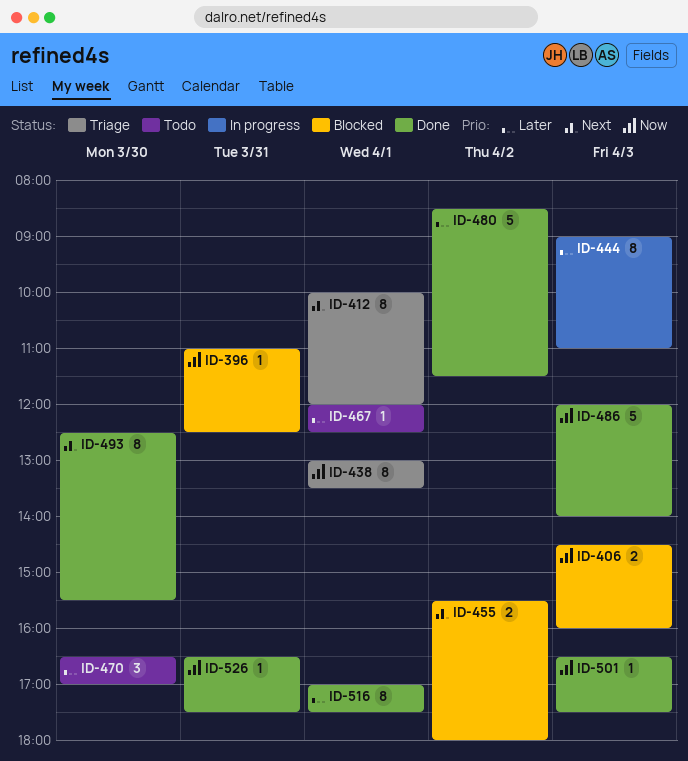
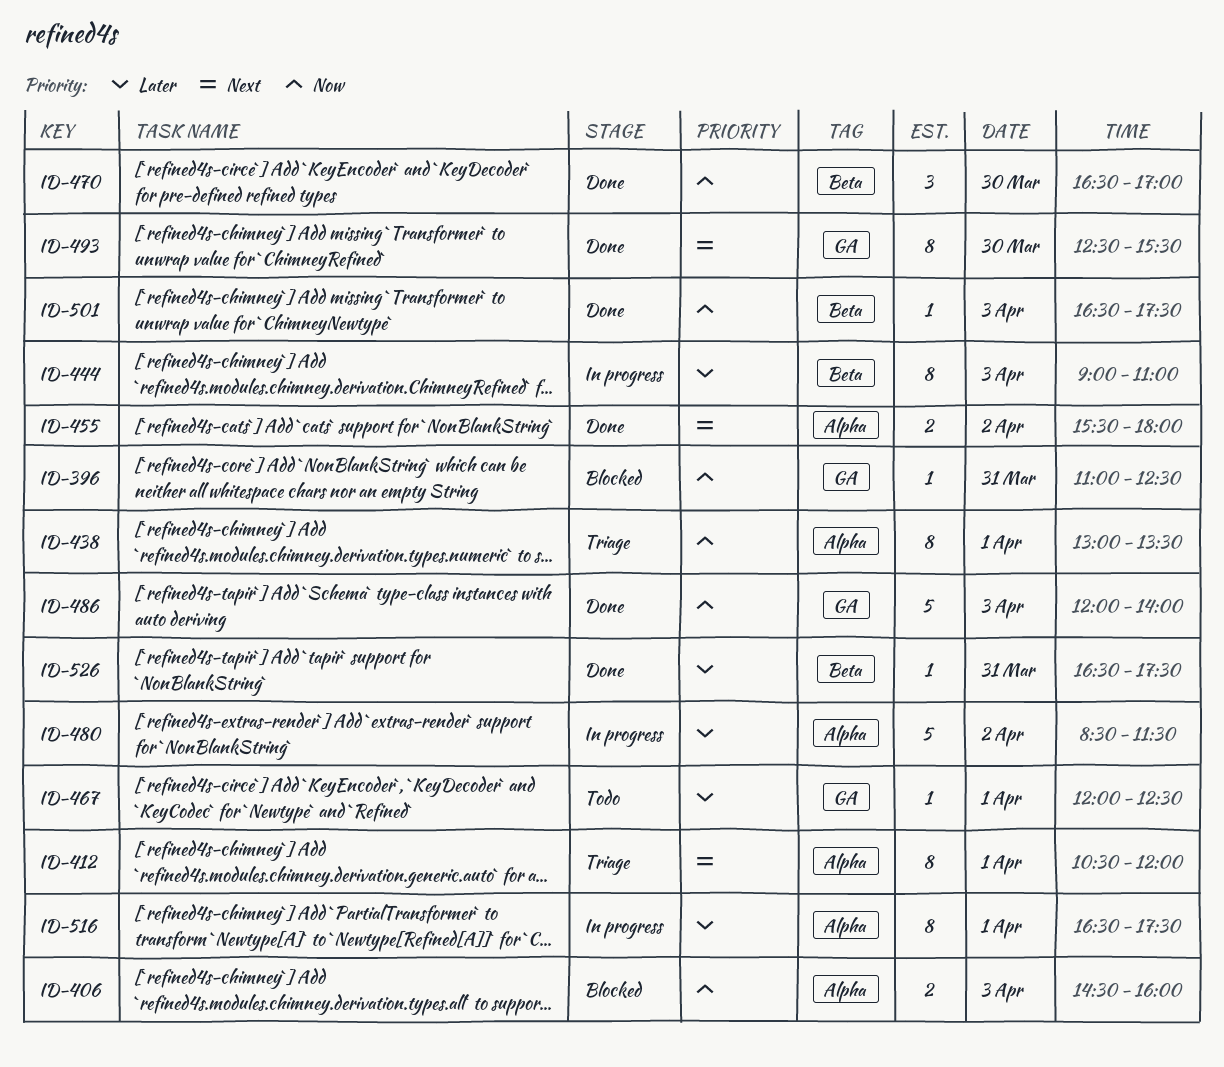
ID-412, begins: 10:00 -> 10:30
ID-455, status: Blocked -> Done
ID-470, status: Todo -> Done
ID-470, priority: Later -> Now
ID-480, status: Done -> In progress
ID-516, status: Done -> In progress
ID-516, begins: 17:00 -> 16:30
ID-526, priority: Now -> Later

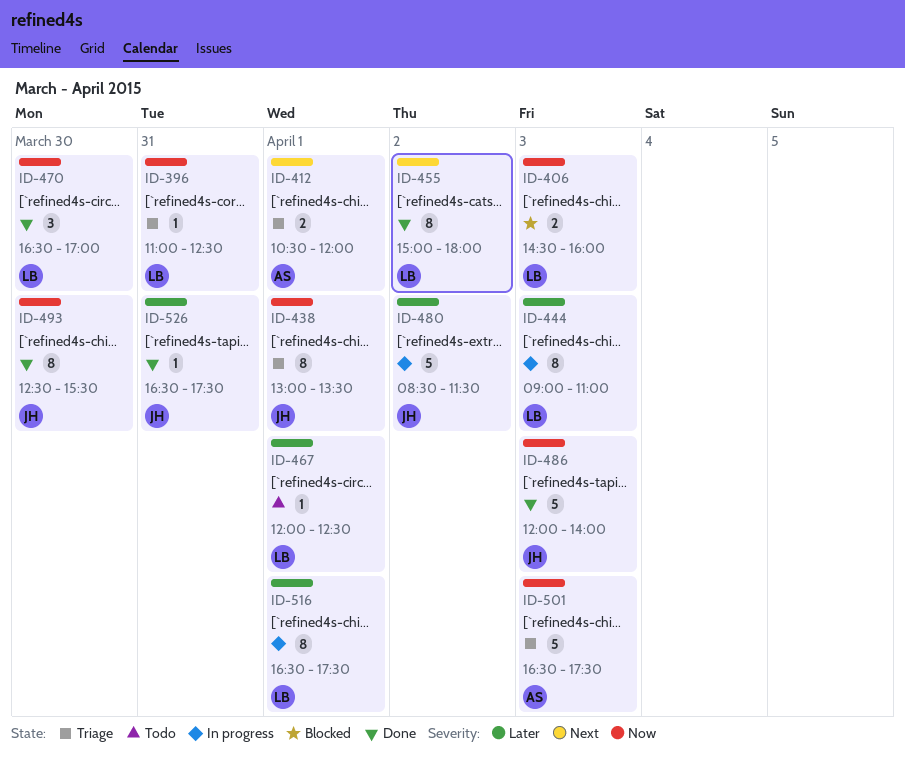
ID-396, status: Blocked -> Triage
ID-412, estimate: 8 -> 2
ID-455, estimate: 2 -> 8
ID-455, begins: 15:30 -> 15:00
ID-493, priority: Next -> Now
ID-501, status: Done -> Triage
ID-501, estimate: 1 -> 5

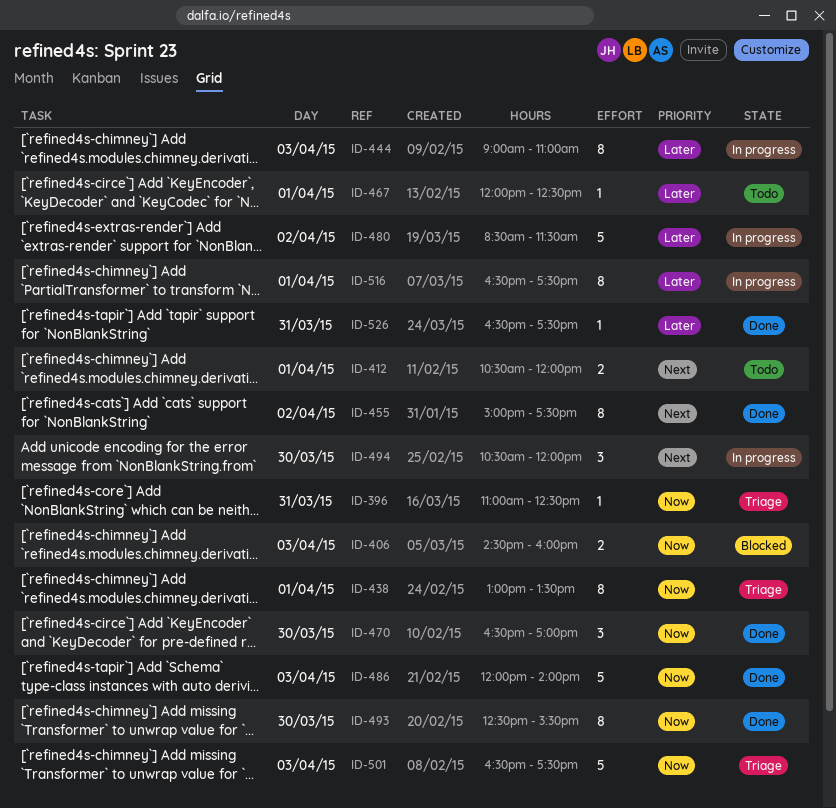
ID-412, status: Triage -> Todo
ID-455, ends: 18:00 -> 17:30
ID-494: none -> present

